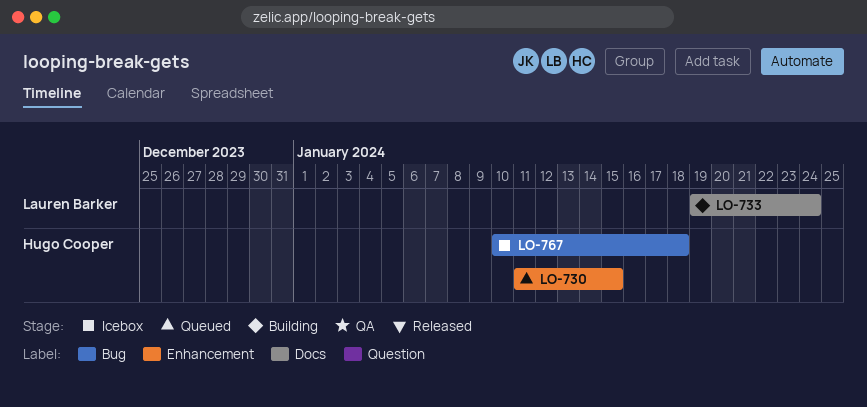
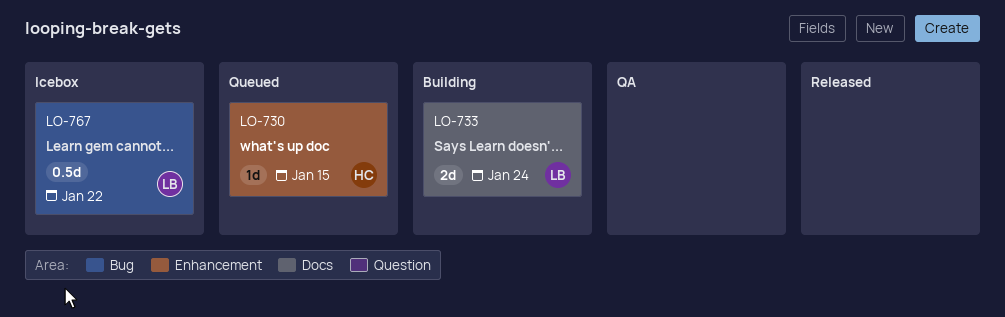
LO-767, owner: Hugo Cooper -> Lauren Barker
LO-767, due: Jan 18 -> Jan 22

